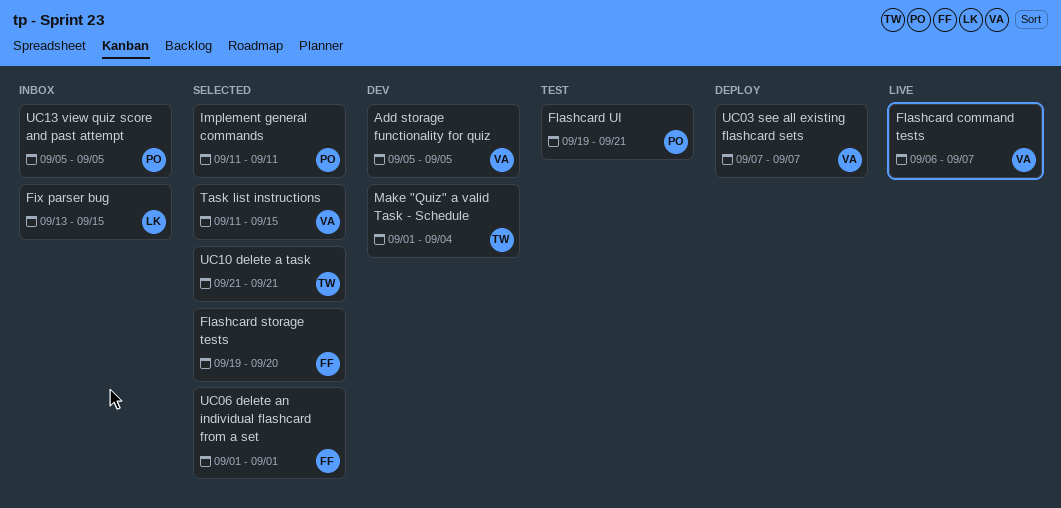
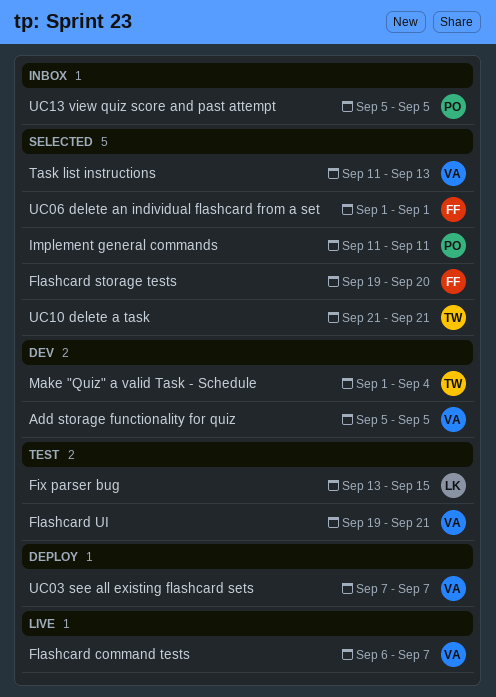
Fix parser bug, status: Inbox -> Test
Flashcard UI, owner: PO -> VA
Task list instructions, due: Sep 15 -> Sep 13

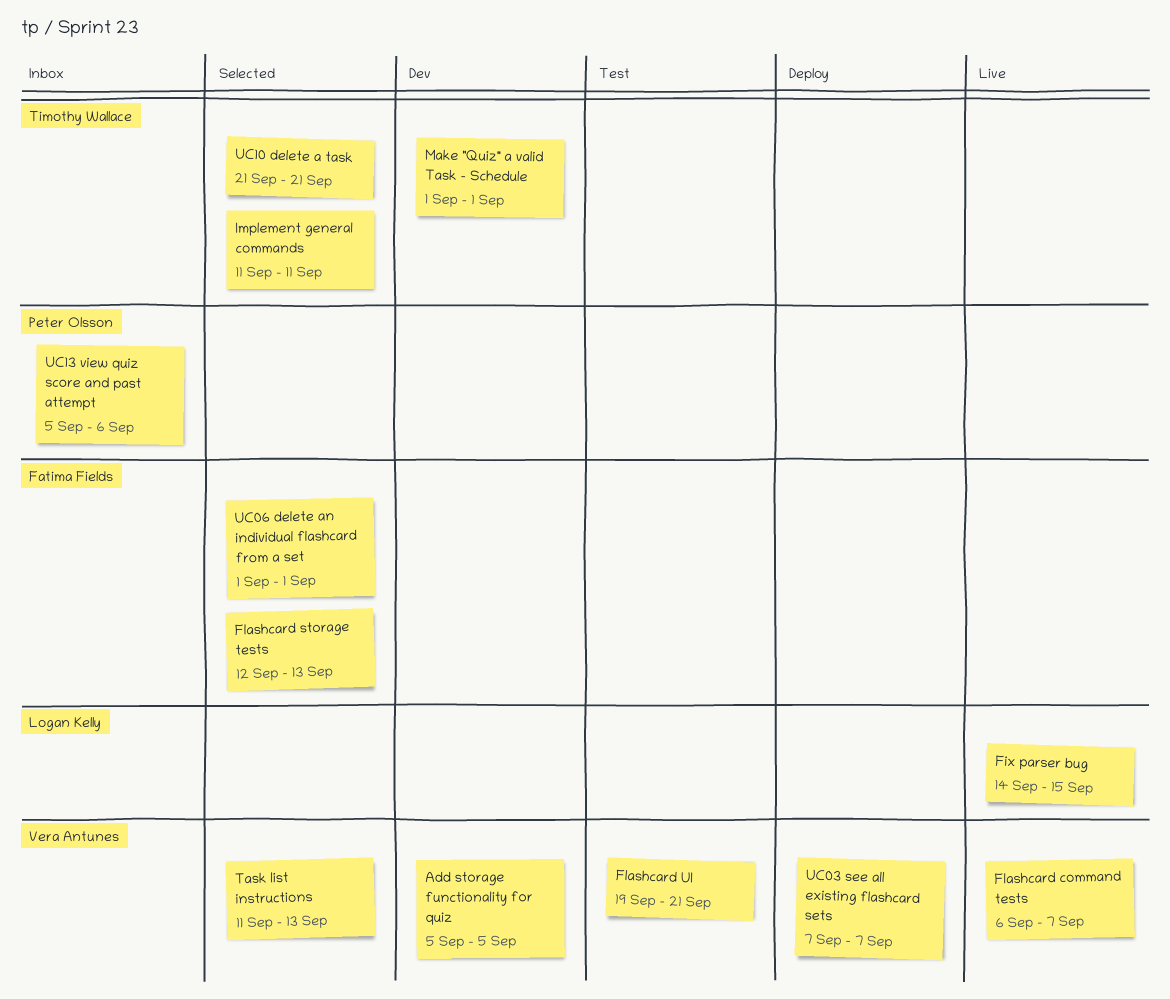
Fix parser bug, status: Test -> Live
Fix parser bug, start: Sep 13 -> Sep 14
Flashcard storage tests, start: Sep 19 -> Sep 12
Flashcard storage tests, due: Sep 20 -> Sep 13
Implement general commands, owner: Peter Olsson -> Timothy Wallace
Make "Quiz" a valid Task - Schedule, due: Sep 4 -> Sep 1
UC13 view quiz score and past attempt, due: Sep 5 -> Sep 6

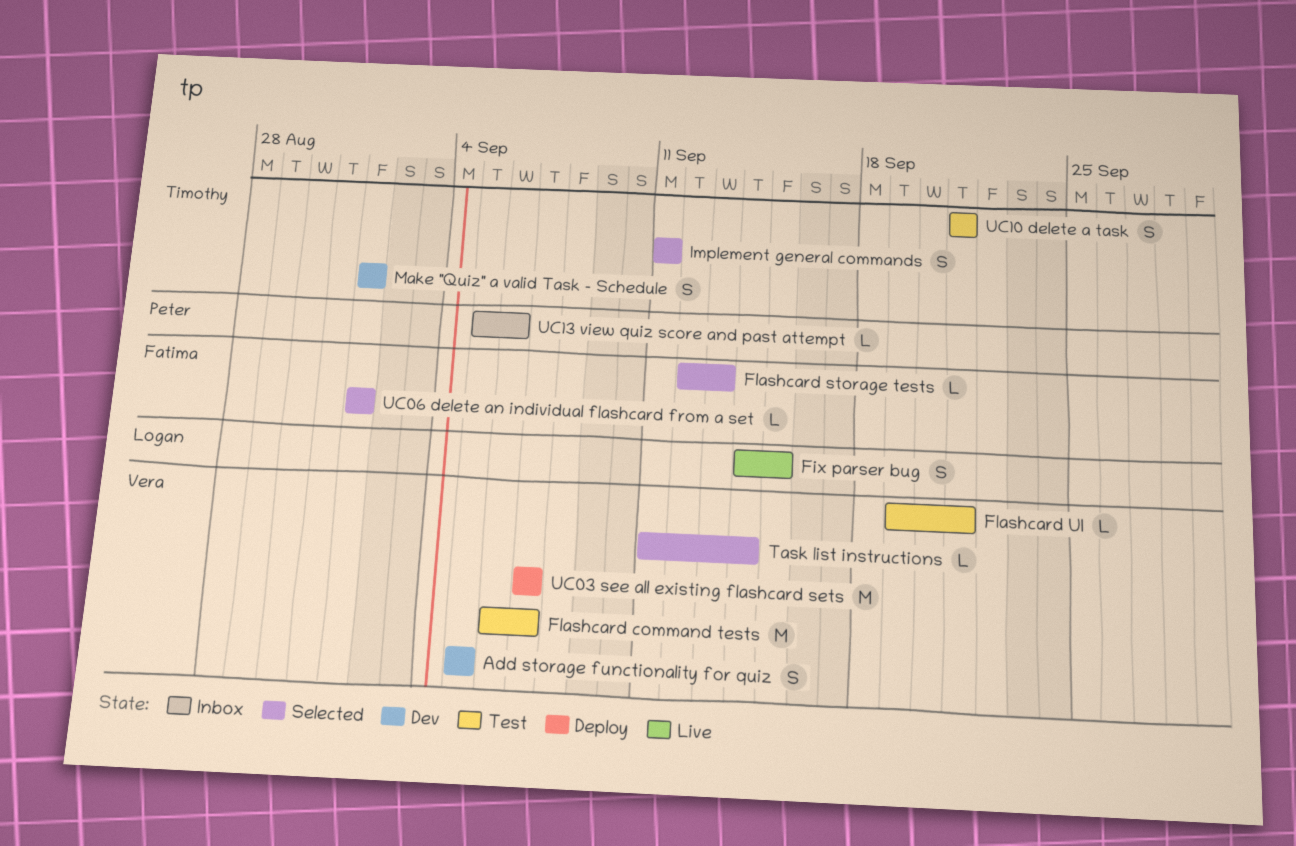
Flashcard command tests, status: Live -> Test
Task list instructions, due: Sep 13 -> Sep 14
UC10 delete a task, status: Selected -> Test

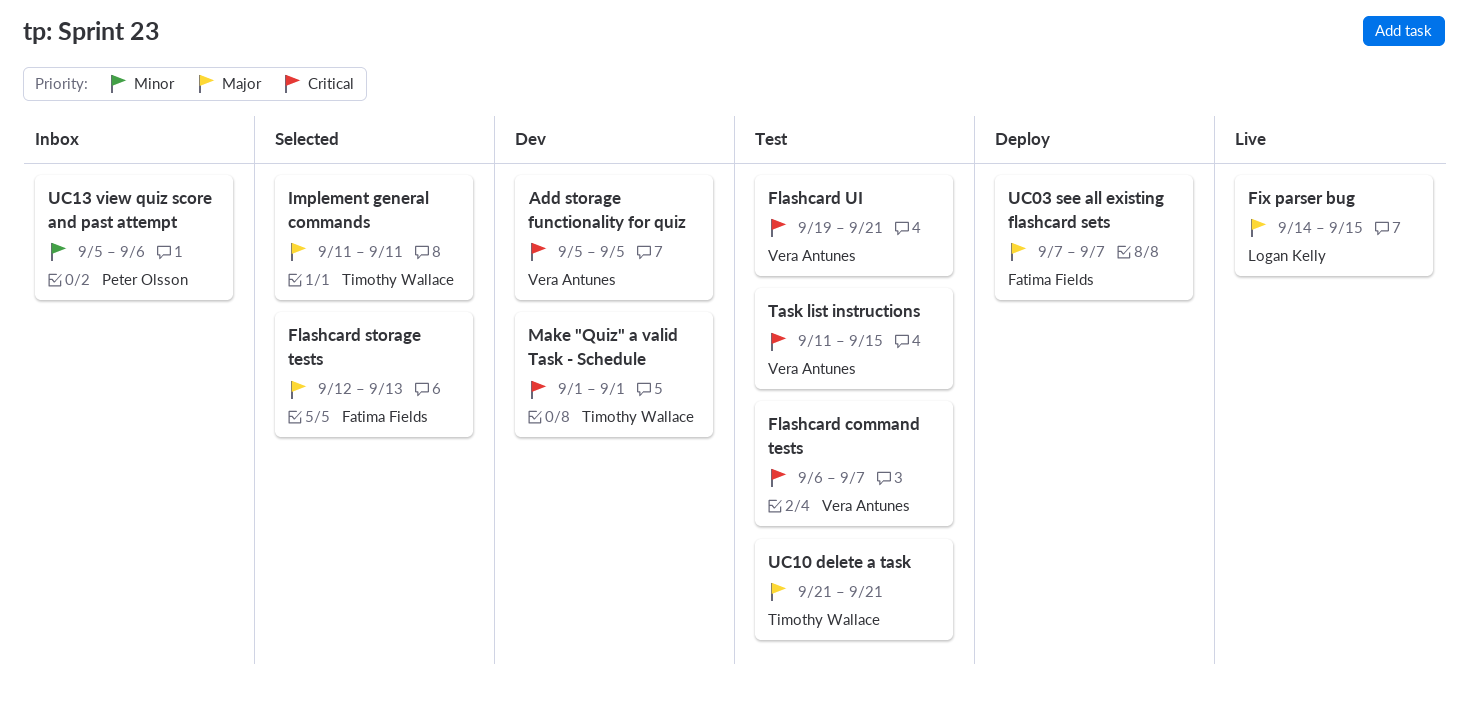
Task list instructions, status: Selected -> Test
Task list instructions, due: Sep 14 -> Sep 15
UC03 see all existing flashcard sets, owner: Vera Antunes -> Fatima Fields
UC06 delete an individual flashcard from a set: present -> none

